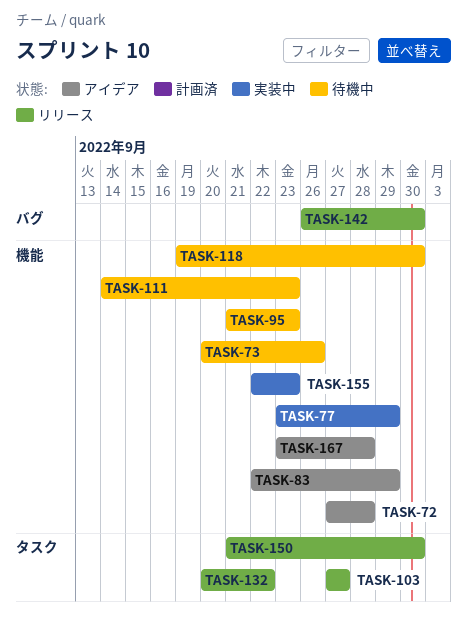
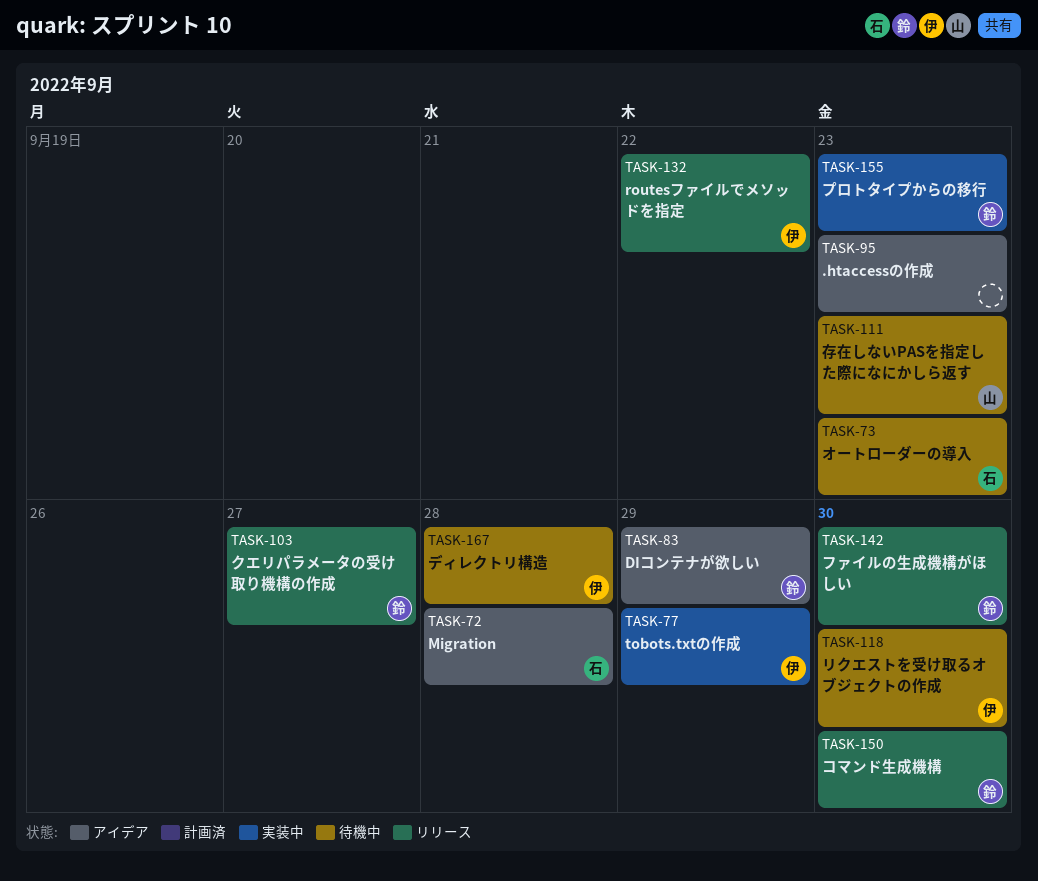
TASK-73, due: Sep 26 -> Sep 23
TASK-95, status: 待機中 -> アイデア
TASK-167, status: アイデア -> 待機中

